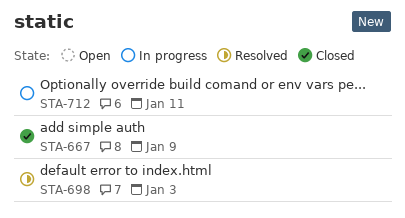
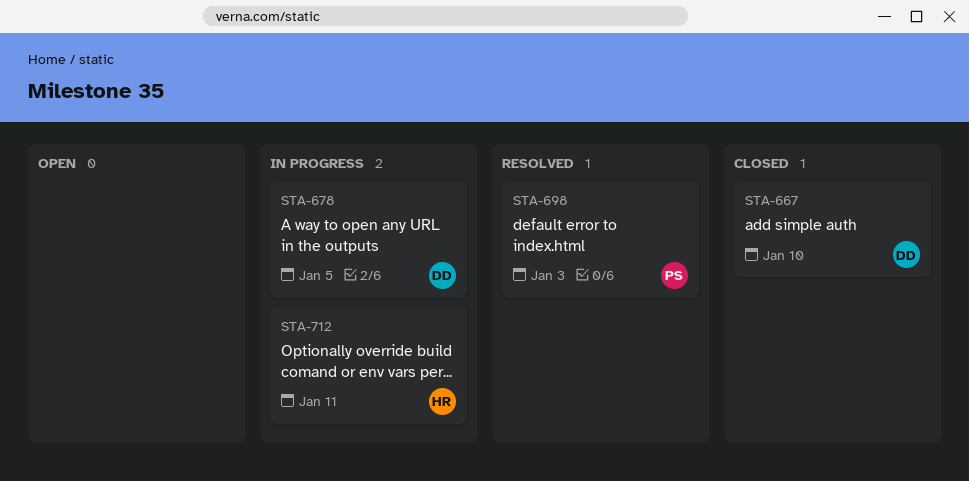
STA-667, due: Jan 9 -> Jan 10
STA-678: none -> present

